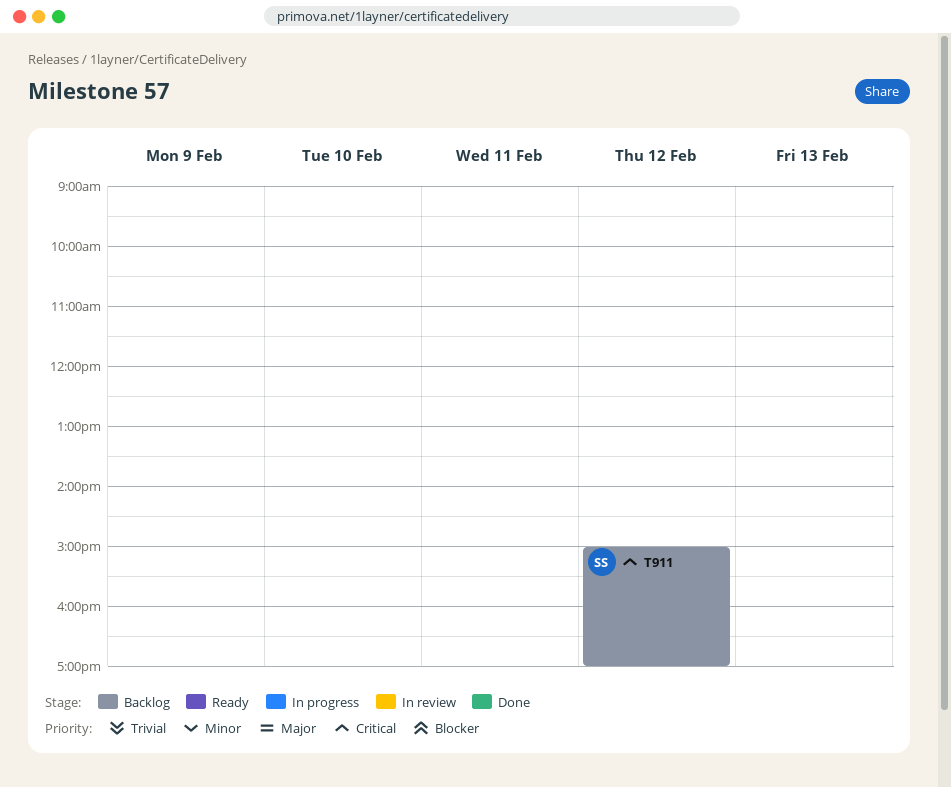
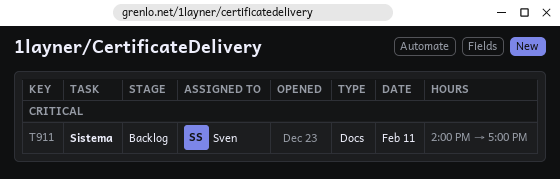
T911, day: Feb 12 -> Feb 11
T911, begins: 15:00 -> 14:00

